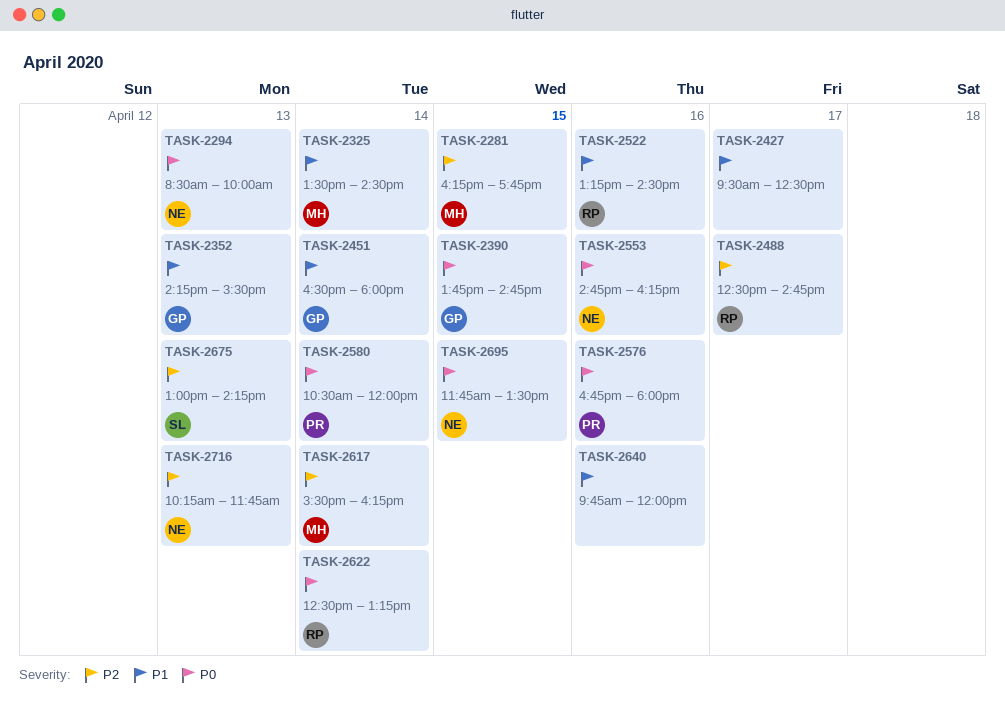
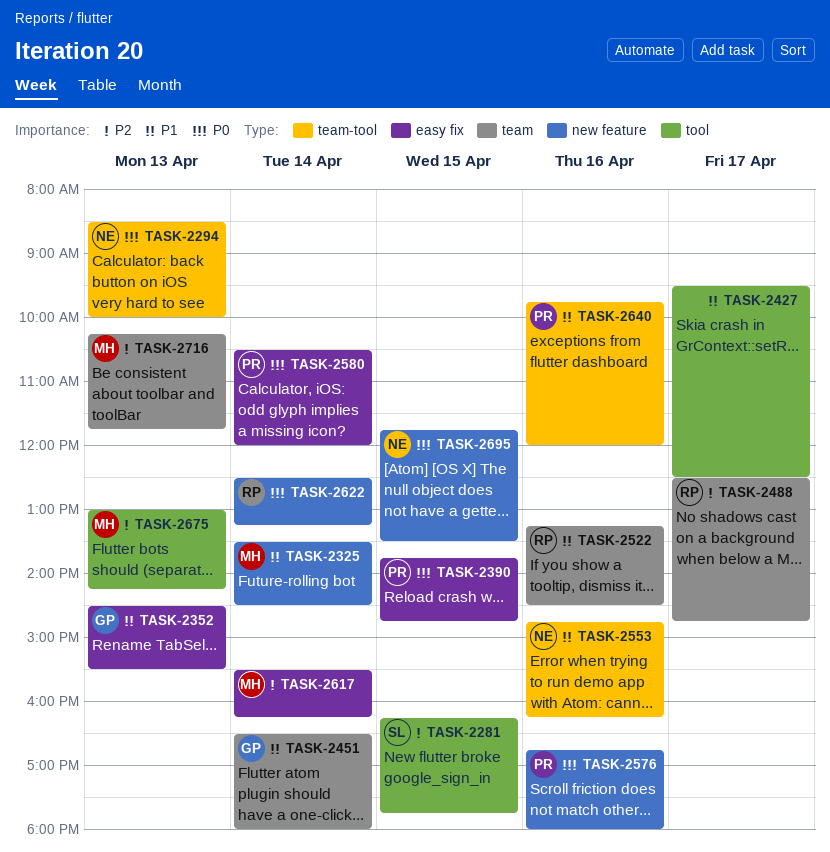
TASK-2281, owner: MH -> SL
TASK-2352, begins: 14:15 -> 14:30
TASK-2390, owner: GP -> PR
TASK-2553, priority: P0 -> P1
TASK-2640, owner: none -> PR
TASK-2675, owner: SL -> MH
TASK-2716, owner: NE -> MH

